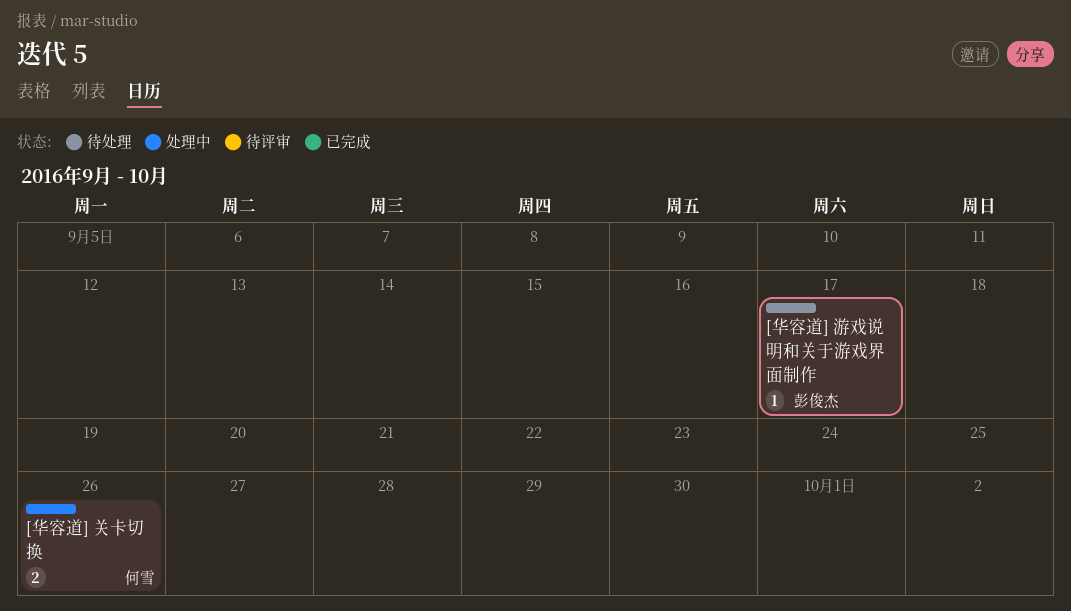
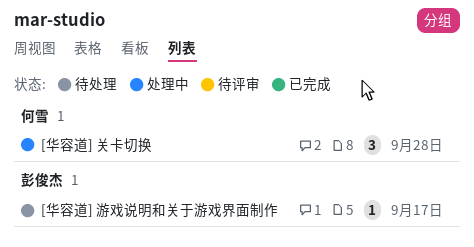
[华容道] 关卡切换, estimate: 2 -> 3
[华容道] 关卡切换, due: Sep 26 -> Sep 28

